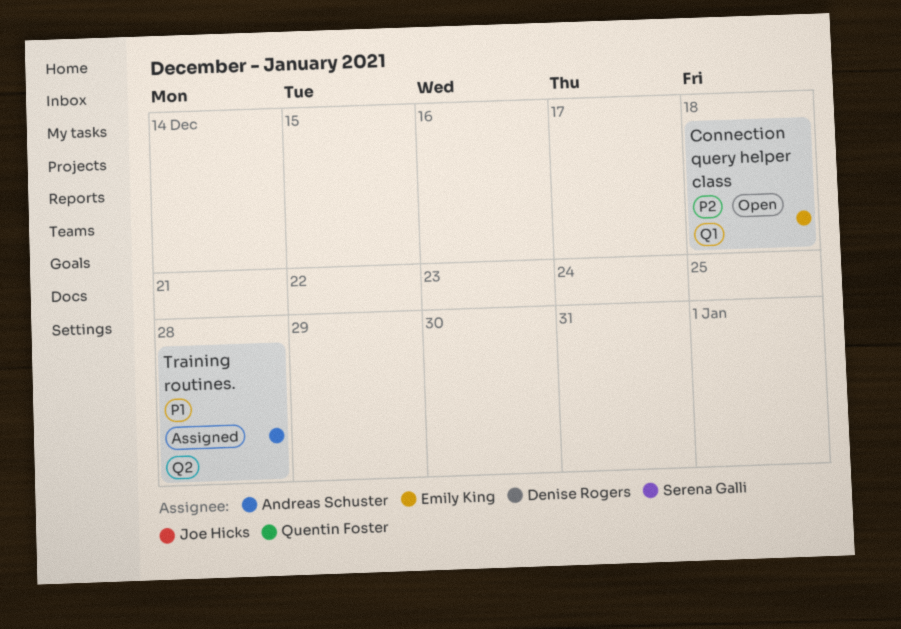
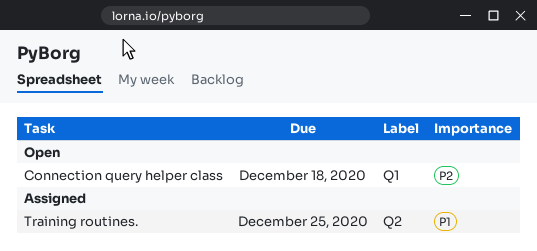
Training routines., due: Dec 28 -> Dec 25

